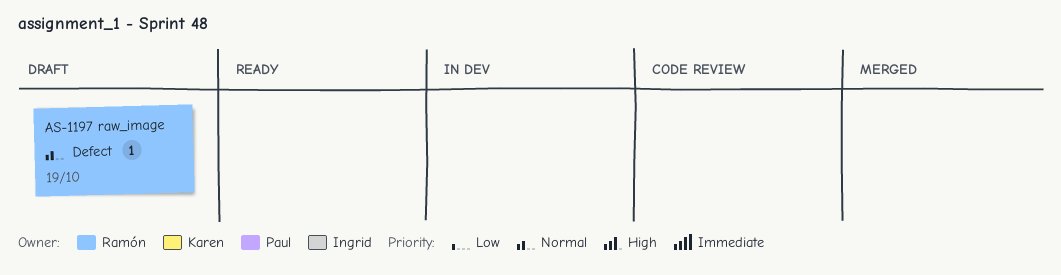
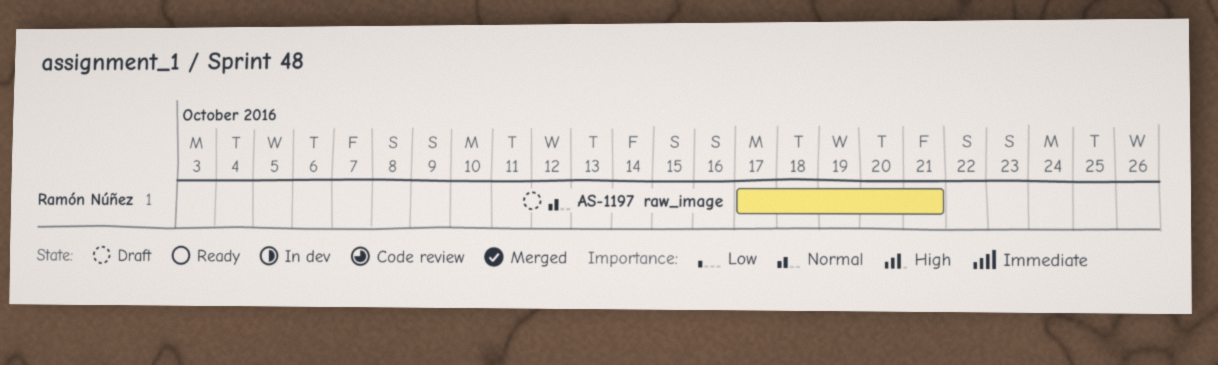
AS-1197, due: Oct 19 -> Oct 21

